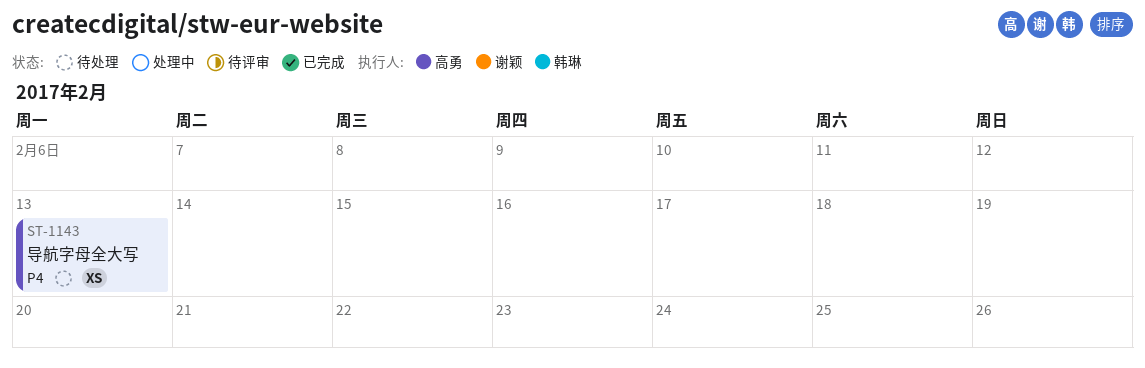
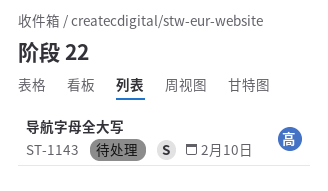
ST-1143, estimate: XS -> S
ST-1143, due: Feb 13 -> Feb 10

